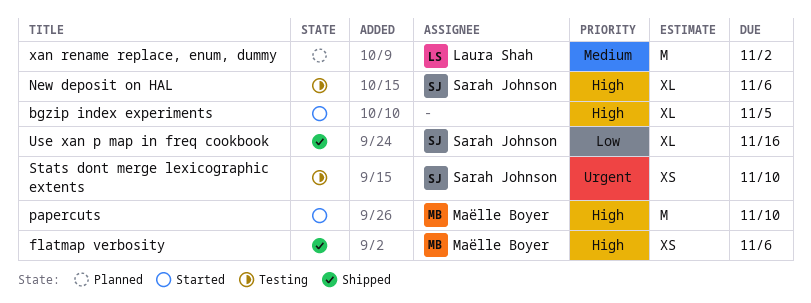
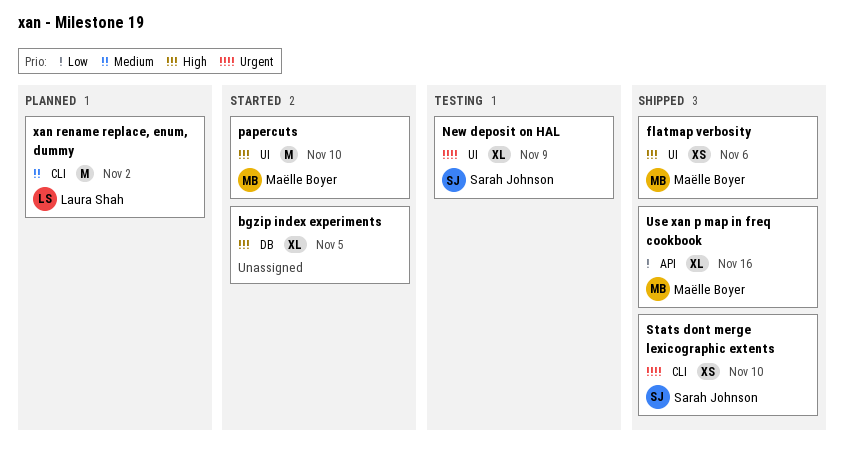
New deposit on HAL, priority: High -> Urgent
New deposit on HAL, due: Nov 6 -> Nov 9
Stats dont merge lexicographic extents, status: Testing -> Shipped
Use xan p map in freq cookbook, owner: Sarah Johnson -> Maëlle Boyer

